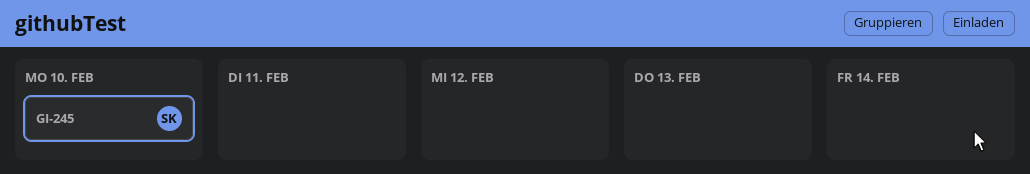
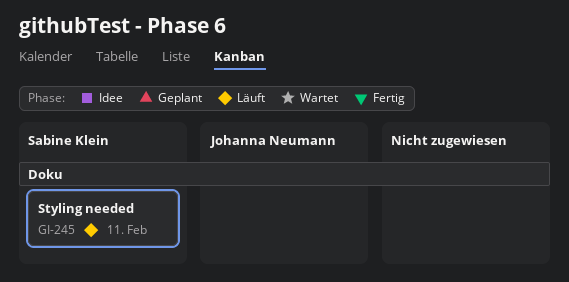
GI-245, due: Feb 10 -> Feb 11

